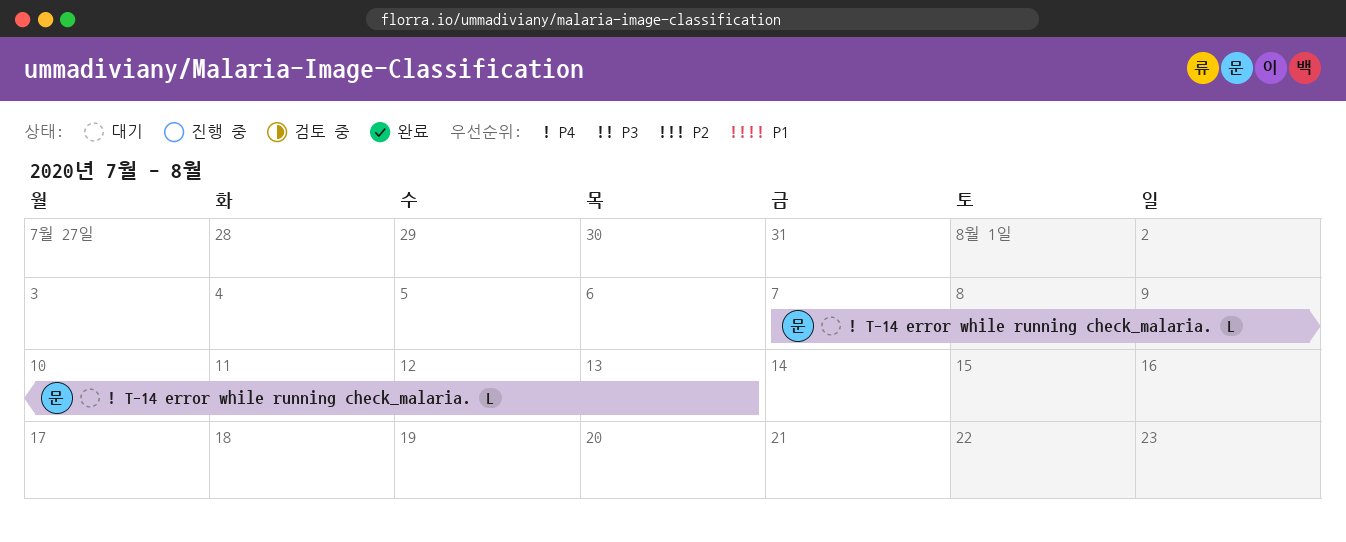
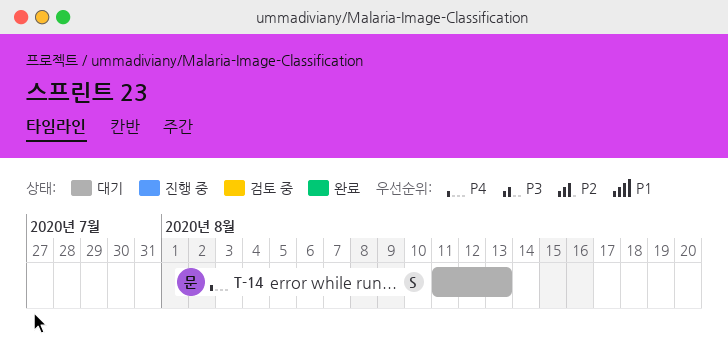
T-14, estimate: L -> S
T-14, start: Aug 7 -> Aug 11

